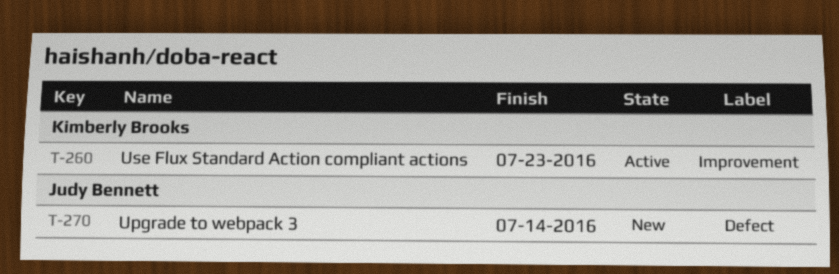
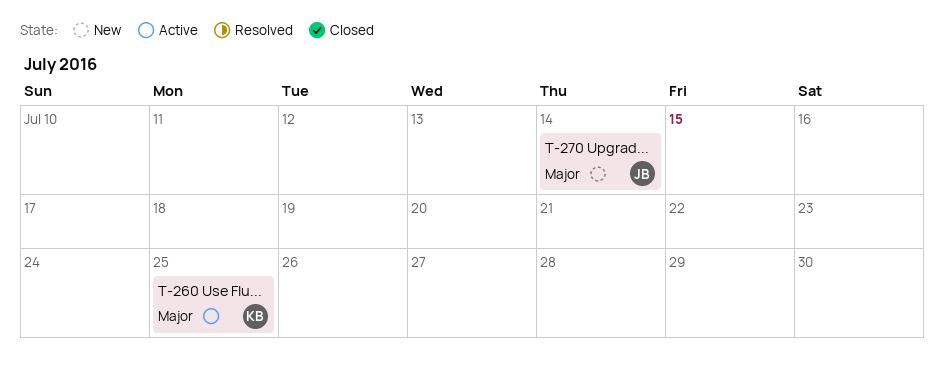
T-260, due: Jul 23 -> Jul 25

